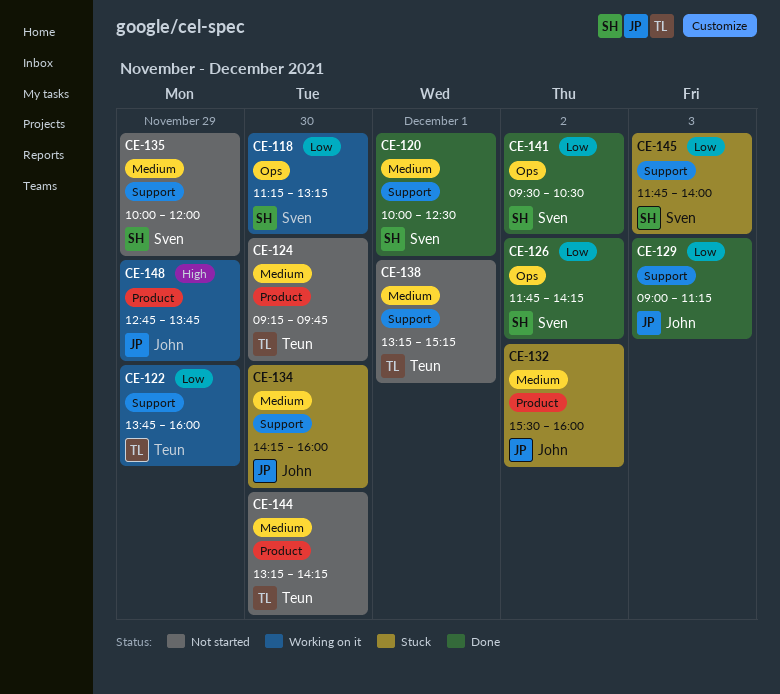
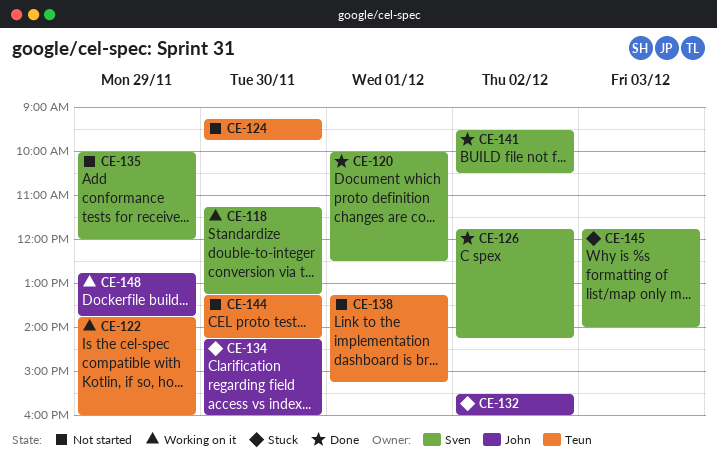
CE-129: present -> none

